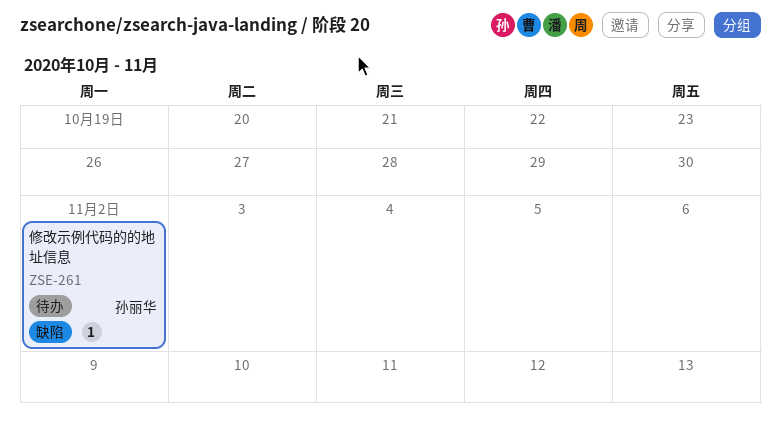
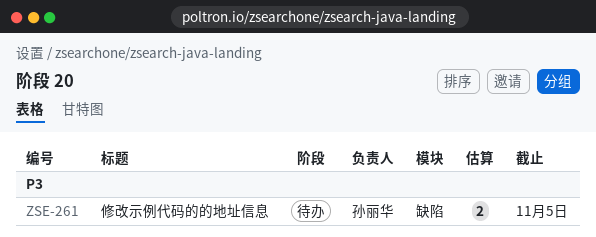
ZSE-261, estimate: 1 -> 2
ZSE-261, due: Nov 2 -> Nov 5

